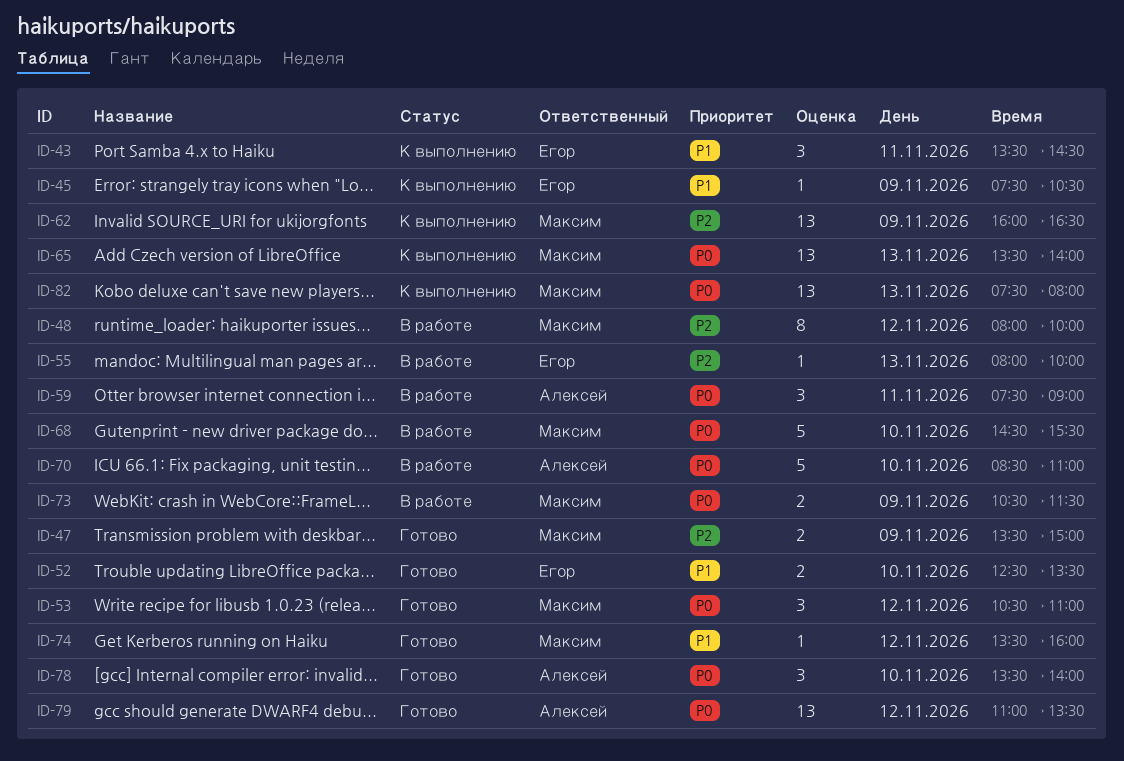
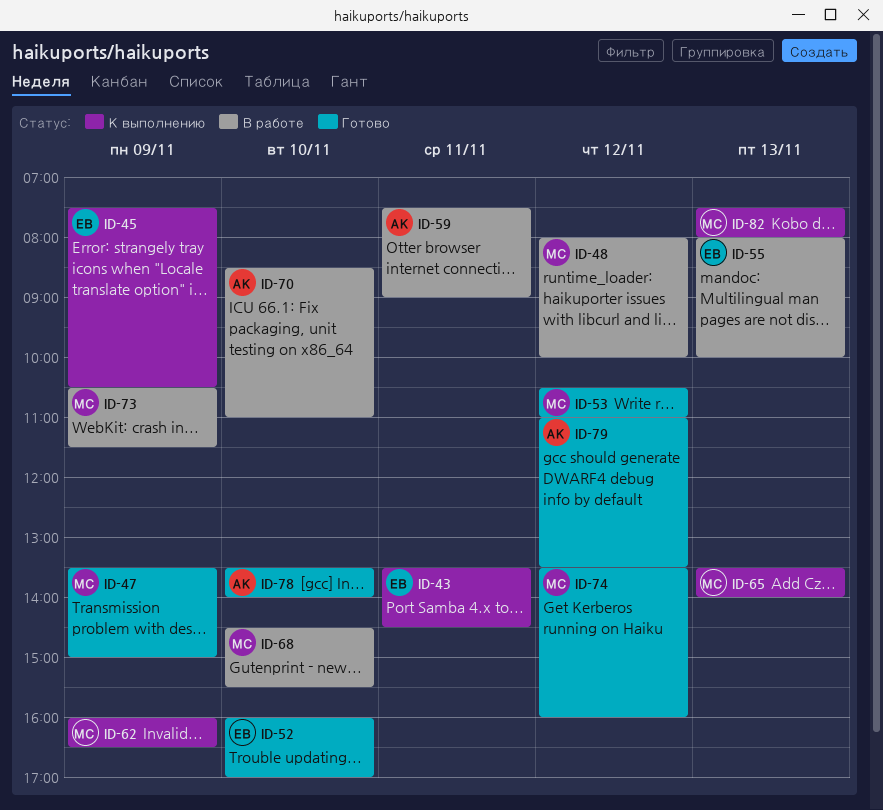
ID-52, begins: 12:30 -> 16:00
ID-52, ends: 13:30 -> 17:00

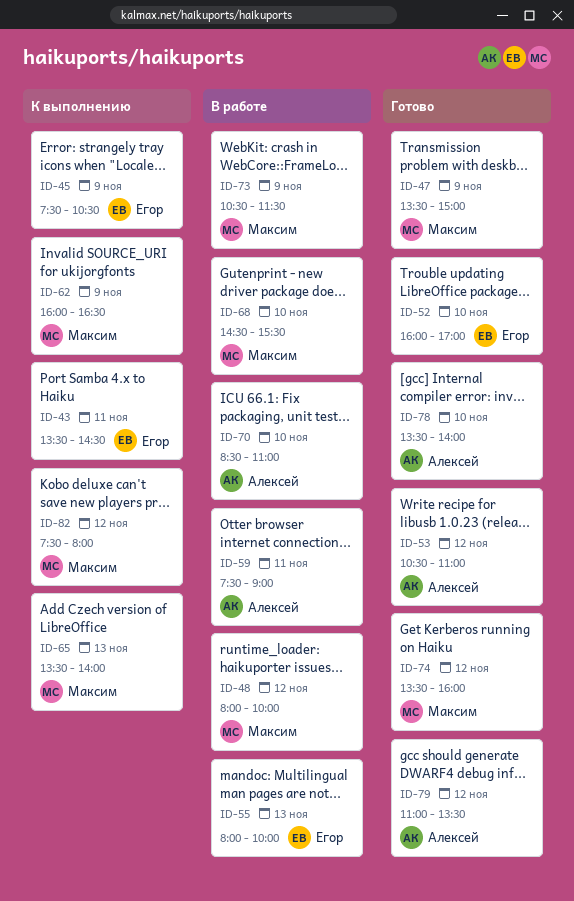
ID-53, owner: Максим -> Алексей
ID-82, day: Nov 13 -> Nov 12

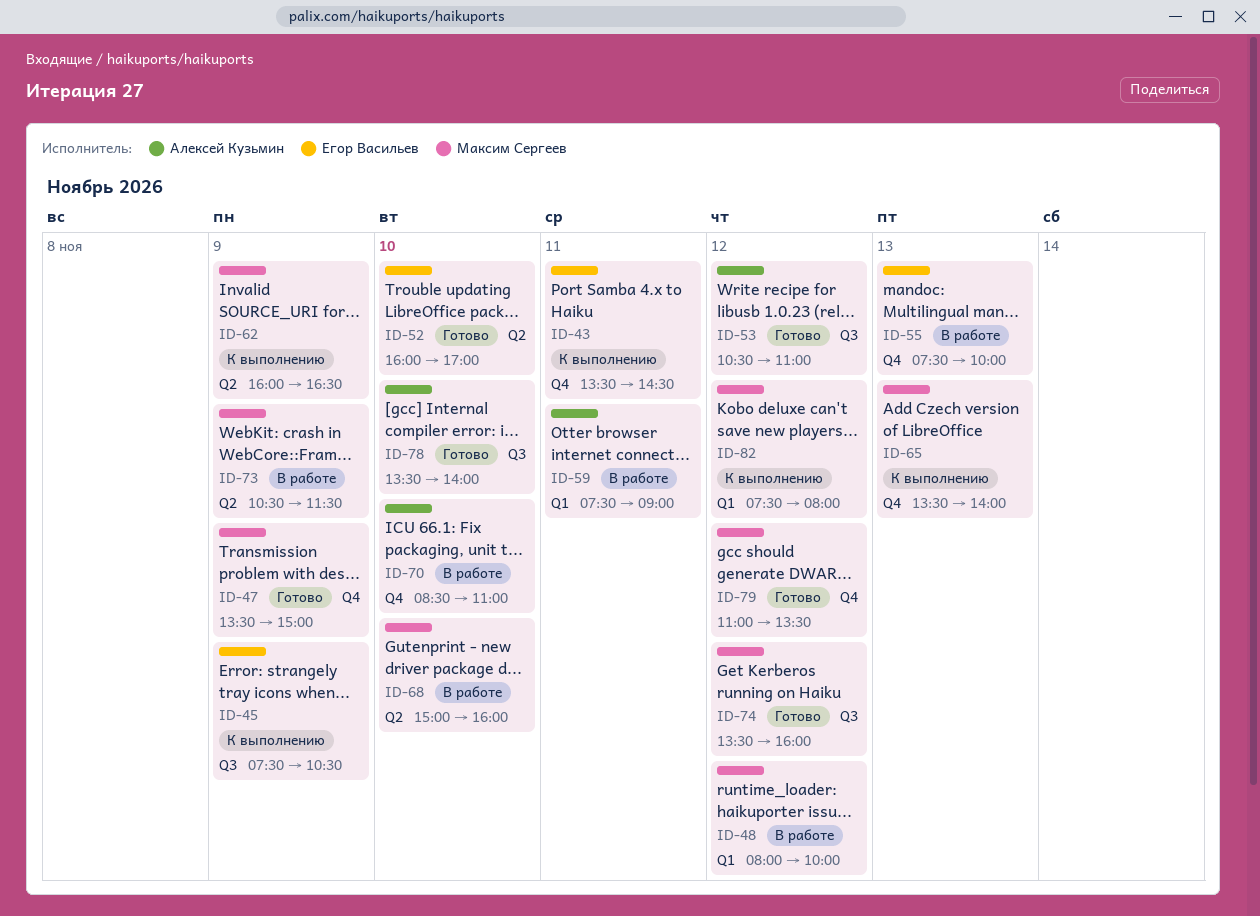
ID-55, begins: 08:00 -> 07:30
ID-68, begins: 14:30 -> 15:00
ID-68, ends: 15:30 -> 16:00
ID-79, owner: Алексей Кузьмин -> Максим Сергеев

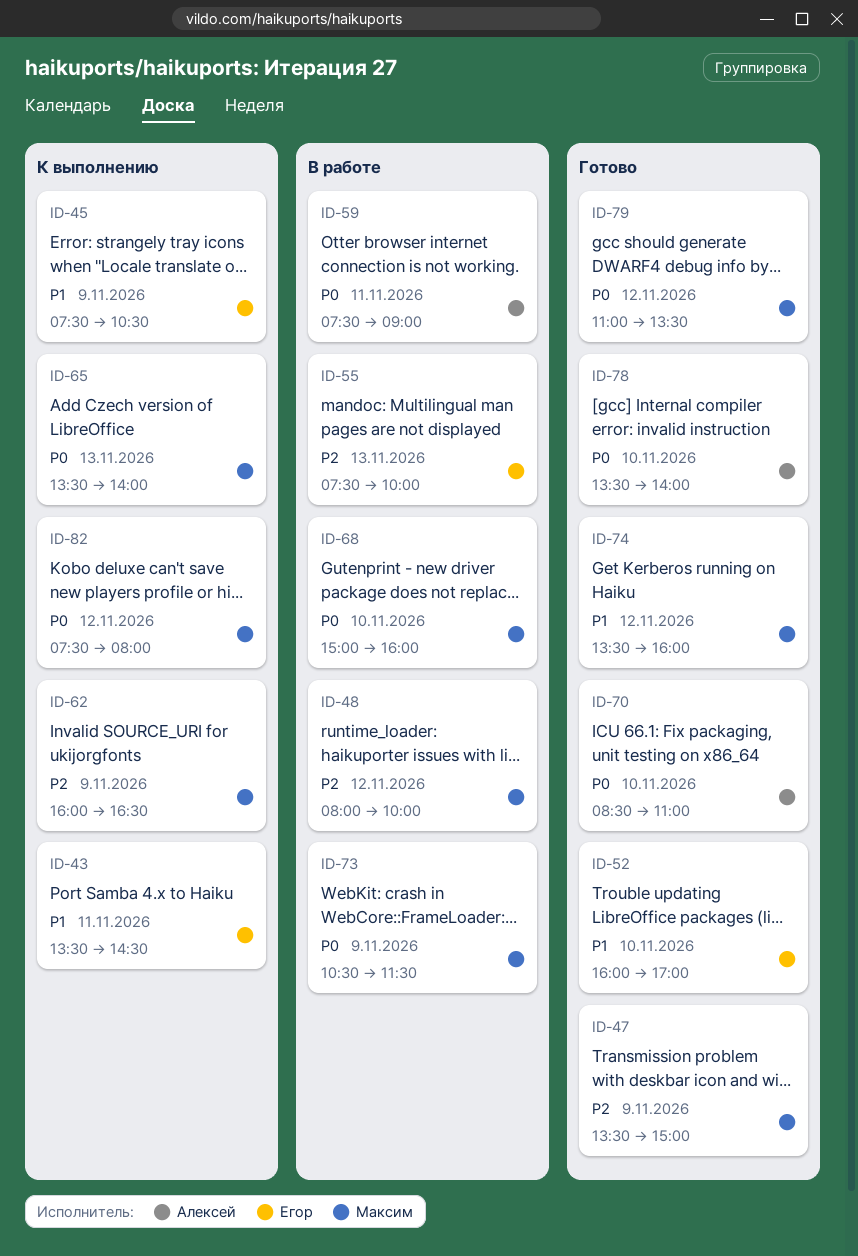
ID-53: present -> none
ID-70, status: В работе -> Готово

